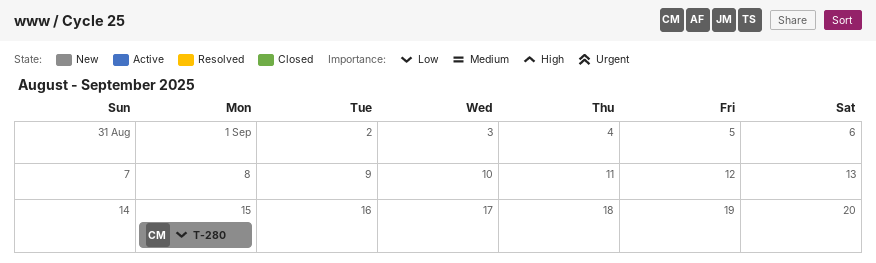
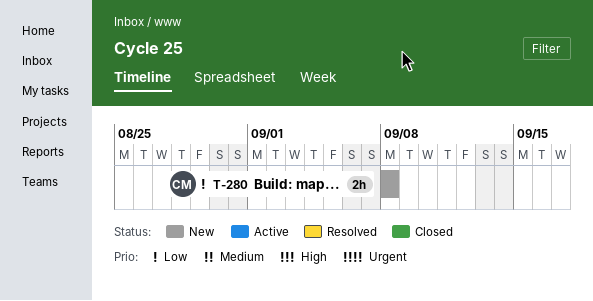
T-280, start: Sep 15 -> Sep 8
T-280, due: Sep 15 -> Sep 8

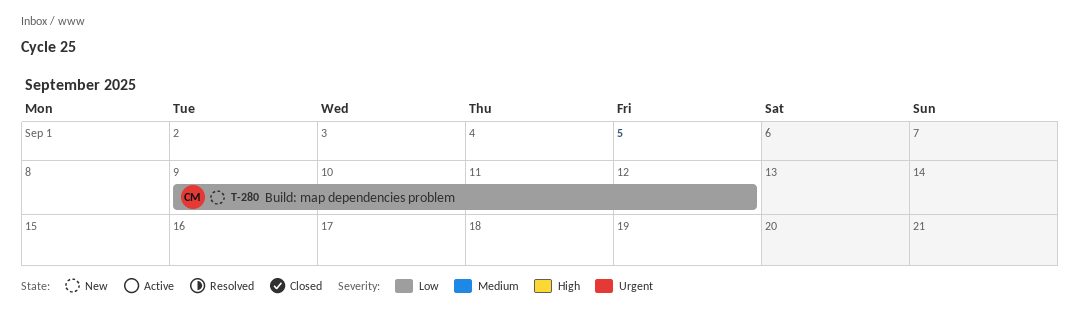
T-280, start: Sep 8 -> Sep 9
T-280, due: Sep 8 -> Sep 12

